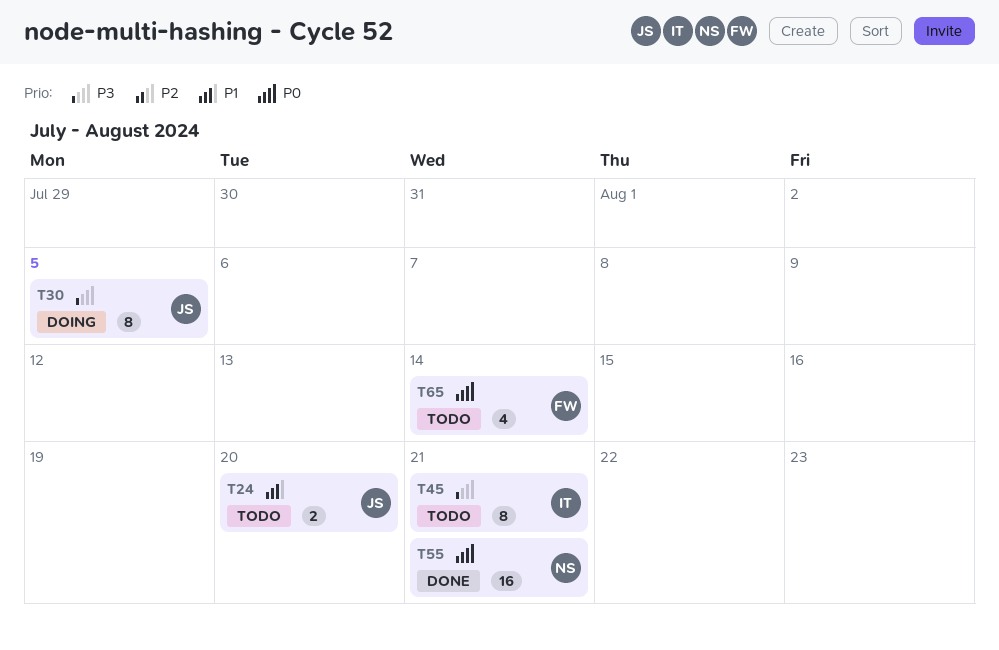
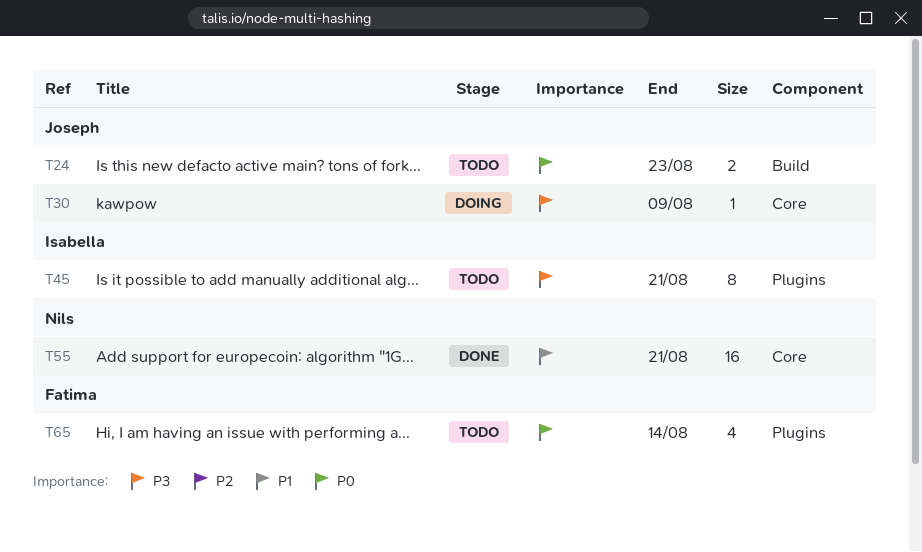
T24, priority: P1 -> P0
T24, due: Aug 20 -> Aug 23
T30, estimate: 8 -> 1
T30, due: Aug 5 -> Aug 9
T55, priority: P0 -> P1

